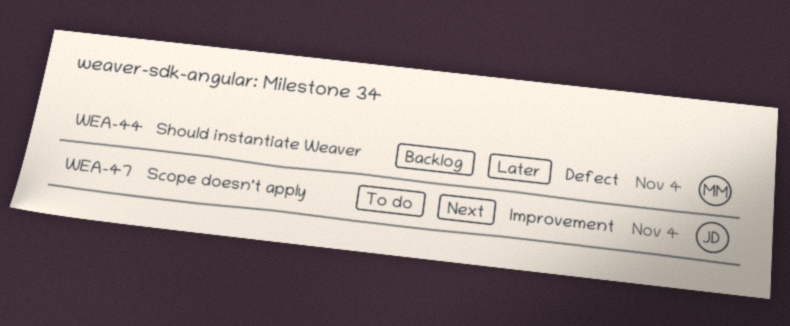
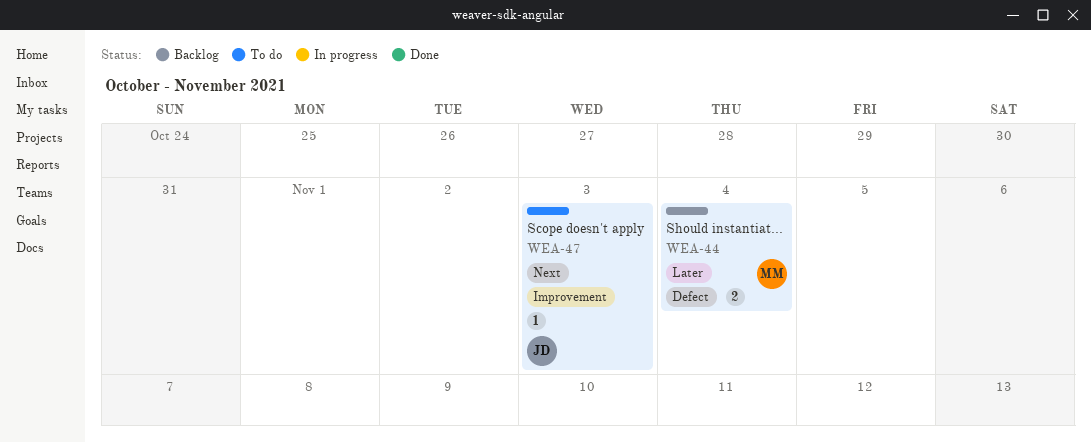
WEA-47, due: Nov 4 -> Nov 3

